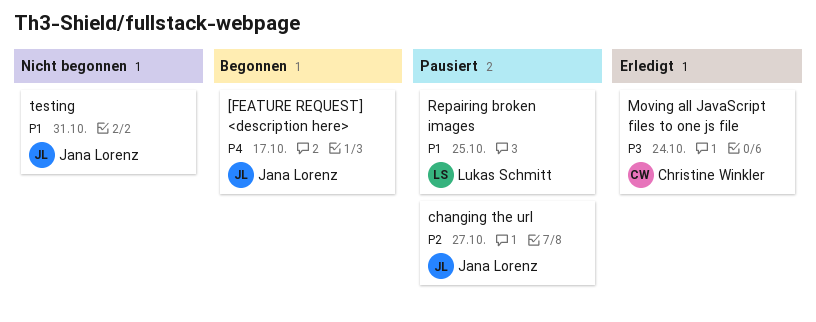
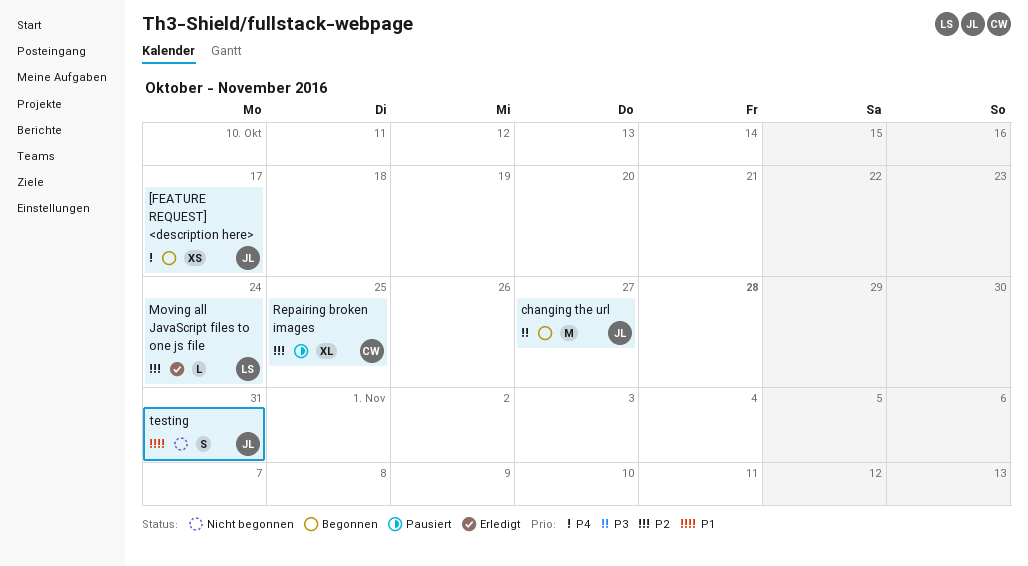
changing the url, status: Pausiert -> Begonnen
changing the url, priority: P2 -> P3
Moving all JavaScript files to one js file, owner: Christine Winkler -> Lukas Schmitt
Moving all JavaScript files to one js file, priority: P3 -> P2
Repairing broken images, owner: Lukas Schmitt -> Christine Winkler
Repairing broken images, priority: P1 -> P2

